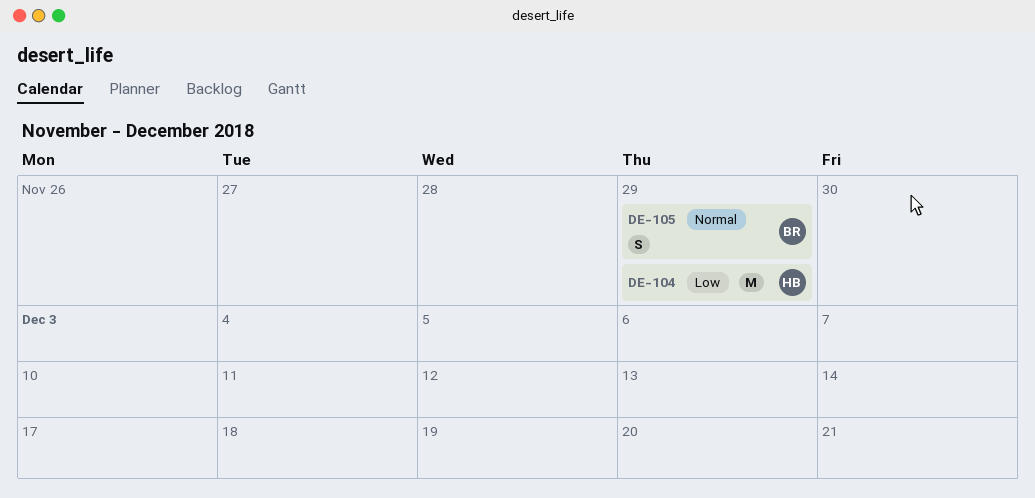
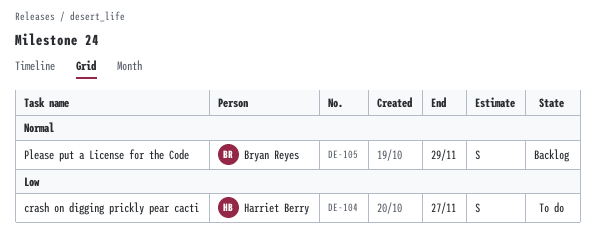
DE-104, estimate: M -> S
DE-104, due: Nov 29 -> Nov 27

